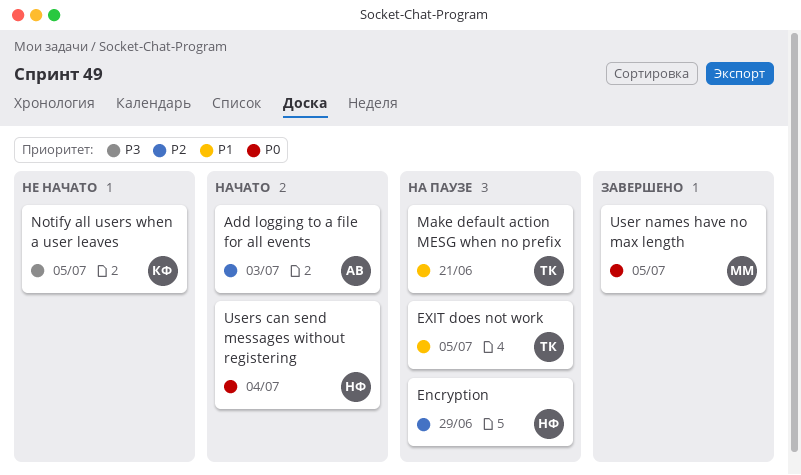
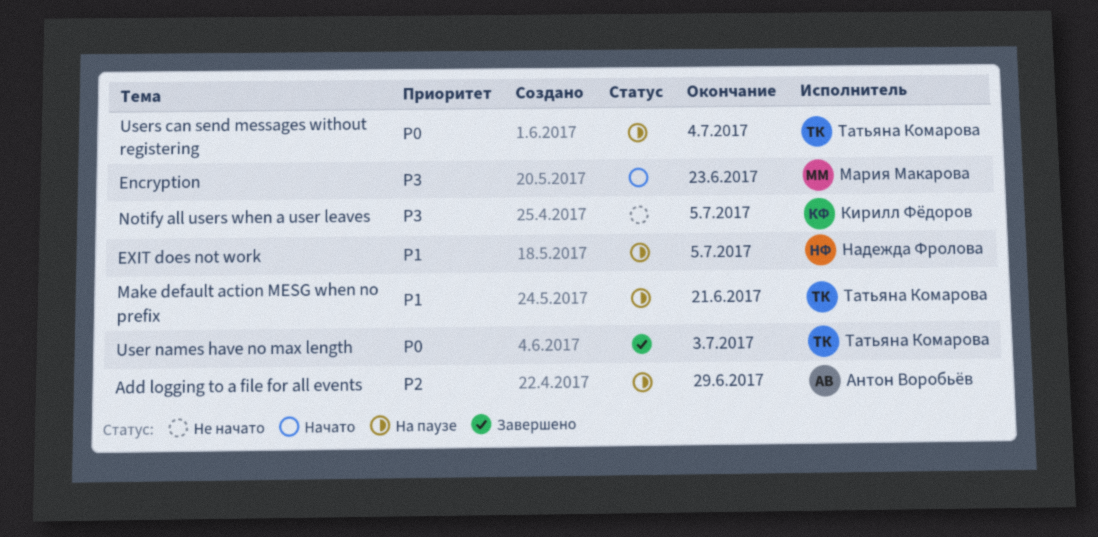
Add logging to a file for all events, status: Начато -> На паузе
Add logging to a file for all events, due: Jul 3 -> Jun 29
Encryption, status: На паузе -> Начато
Encryption, owner: Надежда Фролова -> Мария Макарова
Encryption, priority: P2 -> P3
Encryption, due: Jun 29 -> Jun 23
EXIT does not work, owner: Татьяна Комарова -> Надежда Фролова
User names have no max length, owner: Мария Макарова -> Татьяна Комарова
User names have no max length, due: Jul 5 -> Jul 3
Users can send messages without registering, status: Начато -> На паузе
Users can send messages without registering, owner: Надежда Фролова -> Татьяна Комарова

